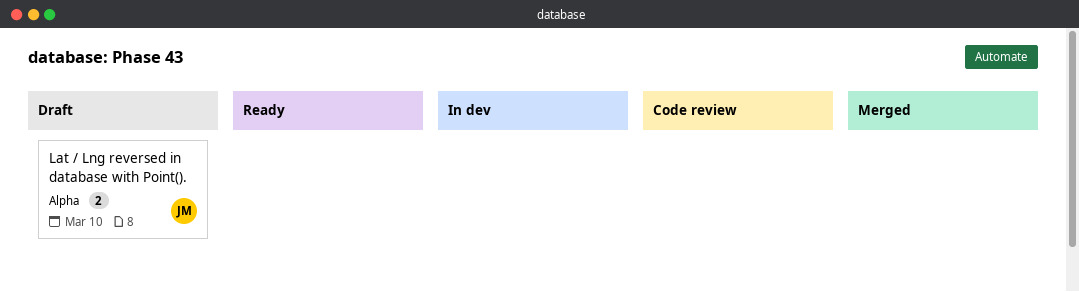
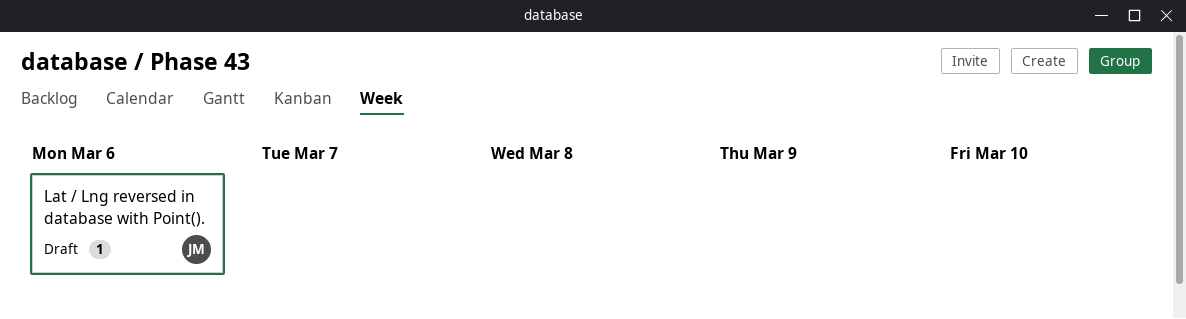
Lat / Lng reversed in database with Point()., estimate: 2 -> 1
Lat / Lng reversed in database with Point()., due: Mar 10 -> Mar 6

